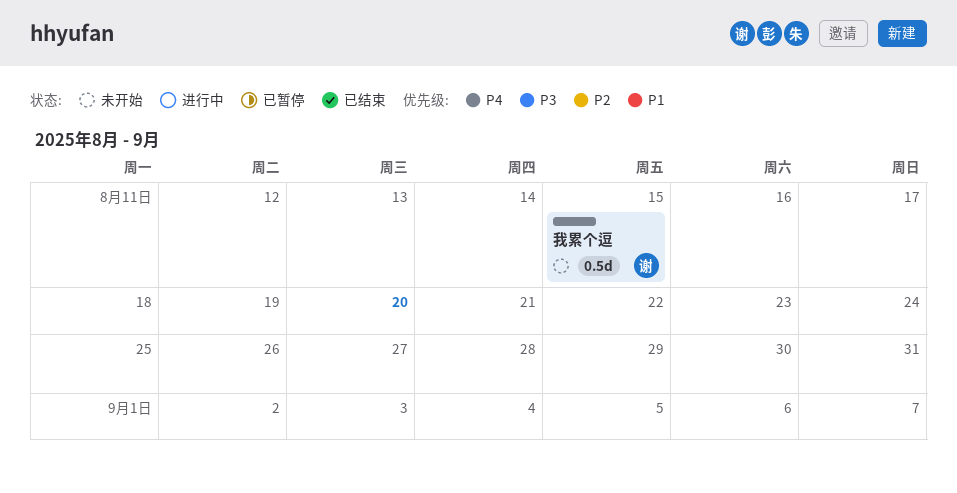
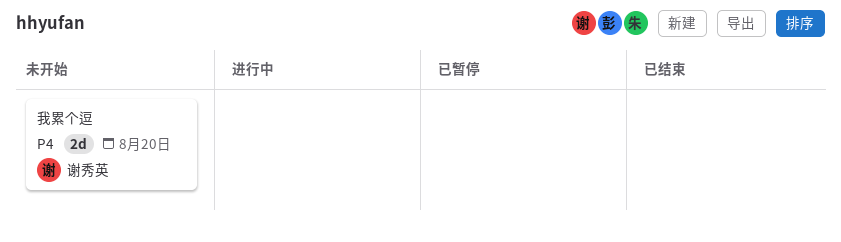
我累个逗, estimate: 0.5d -> 2d
我累个逗, due: Aug 15 -> Aug 20

